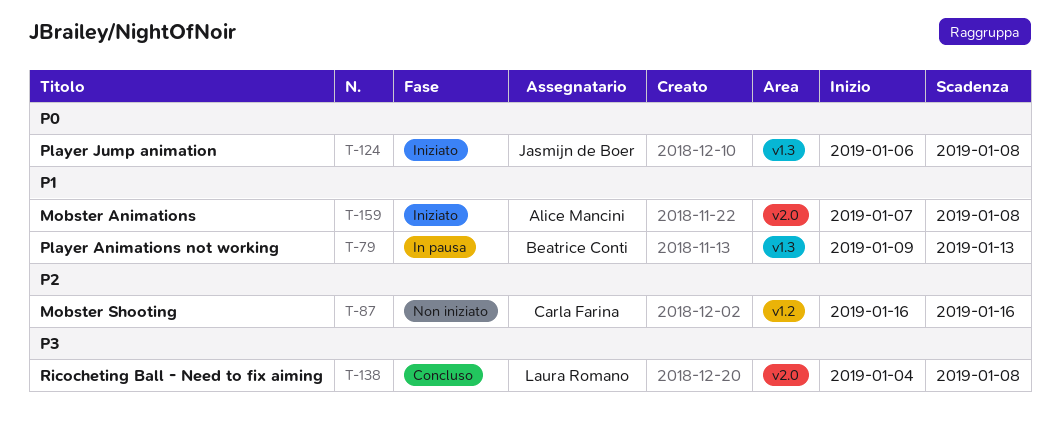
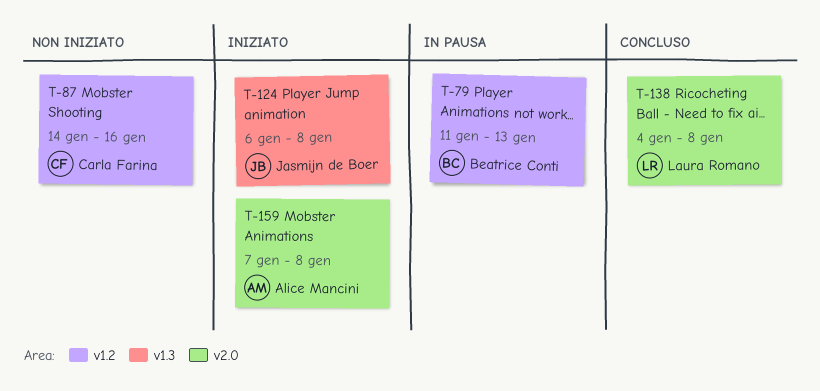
T-79, label: v1.3 -> v1.2
T-79, start: Jan 9 -> Jan 11
T-87, start: Jan 16 -> Jan 14

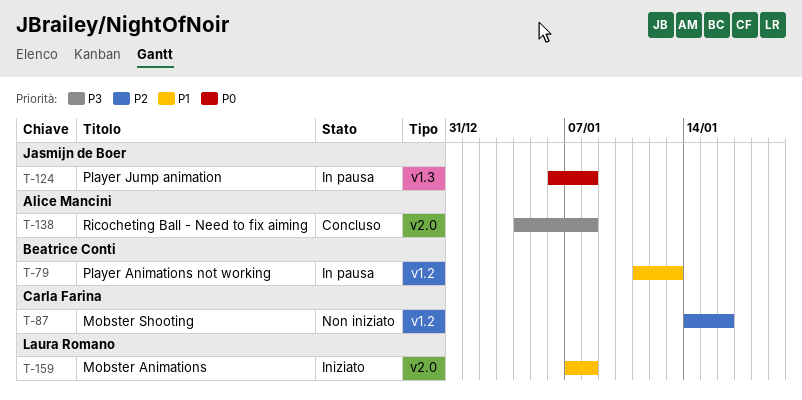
T-124, status: Iniziato -> In pausa
T-138, owner: Laura Romano -> Alice Mancini
T-159, owner: Alice Mancini -> Laura Romano

